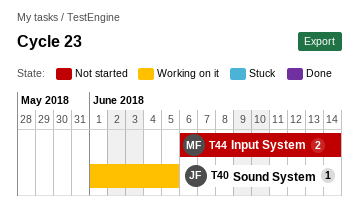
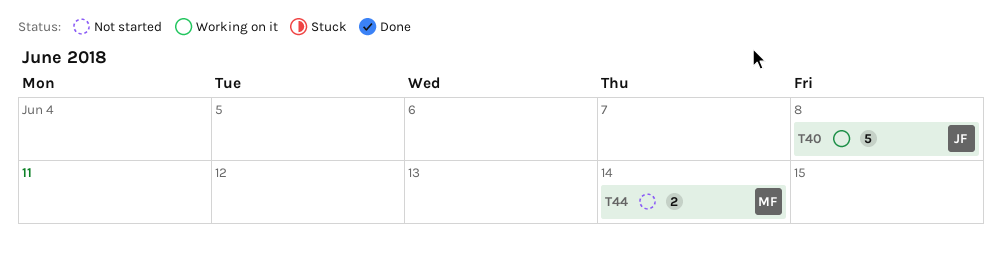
T40, estimate: 1 -> 5
T40, due: Jun 5 -> Jun 8

